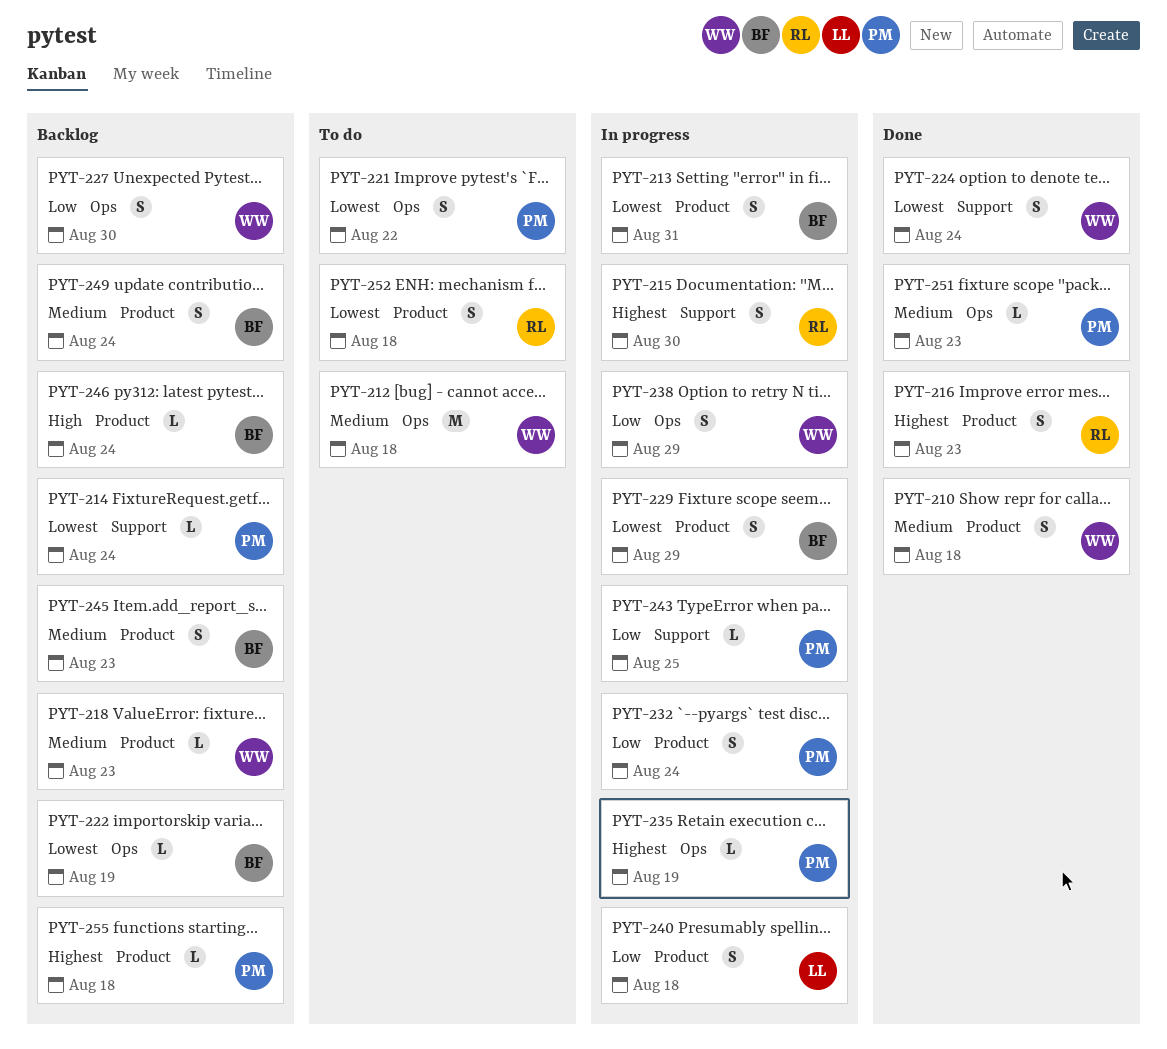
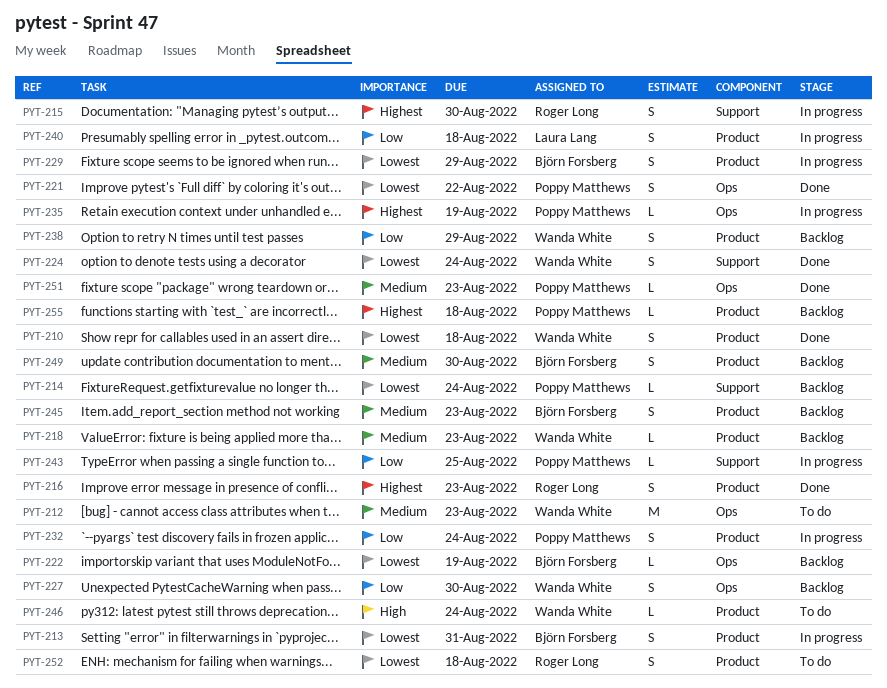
PYT-210, priority: Medium -> Lowest
PYT-212, due: Aug 18 -> Aug 23
PYT-221, status: To do -> Done
PYT-238, status: In progress -> Backlog
PYT-238, label: Ops -> Product
PYT-246, status: Backlog -> To do
PYT-246, owner: Björn Forsberg -> Wanda White
PYT-249, due: Aug 24 -> Aug 30

